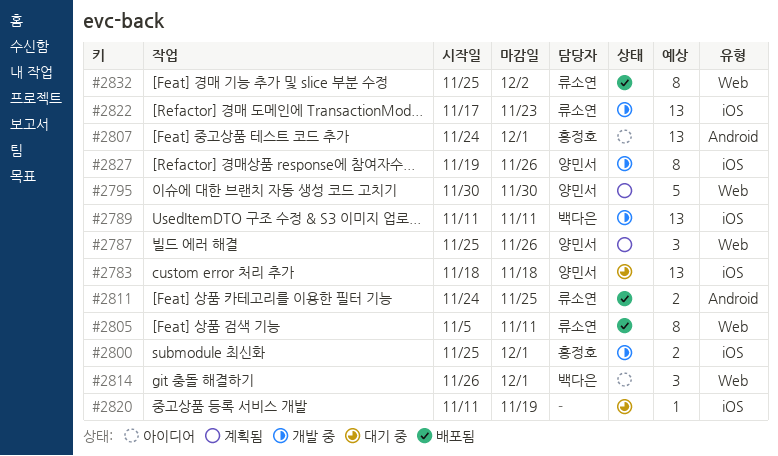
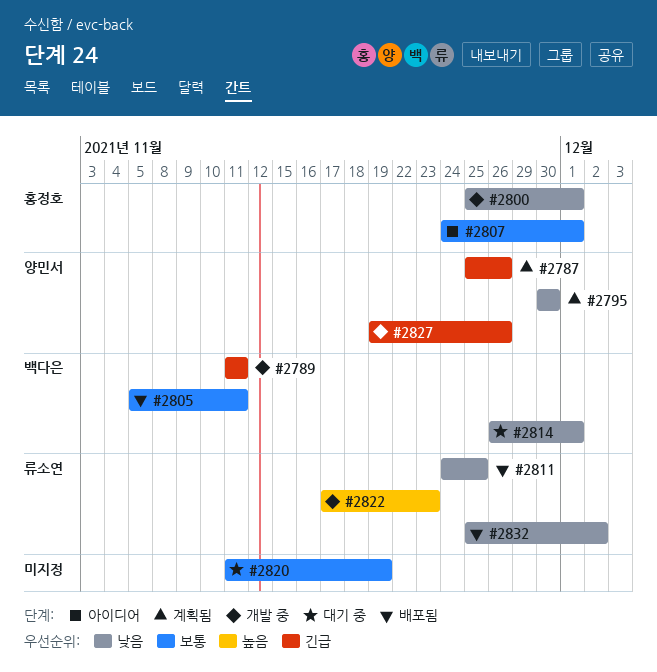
#2783: present -> none
#2805, owner: 류소연 -> 백다은
#2814, status: 아이디어 -> 대기 중

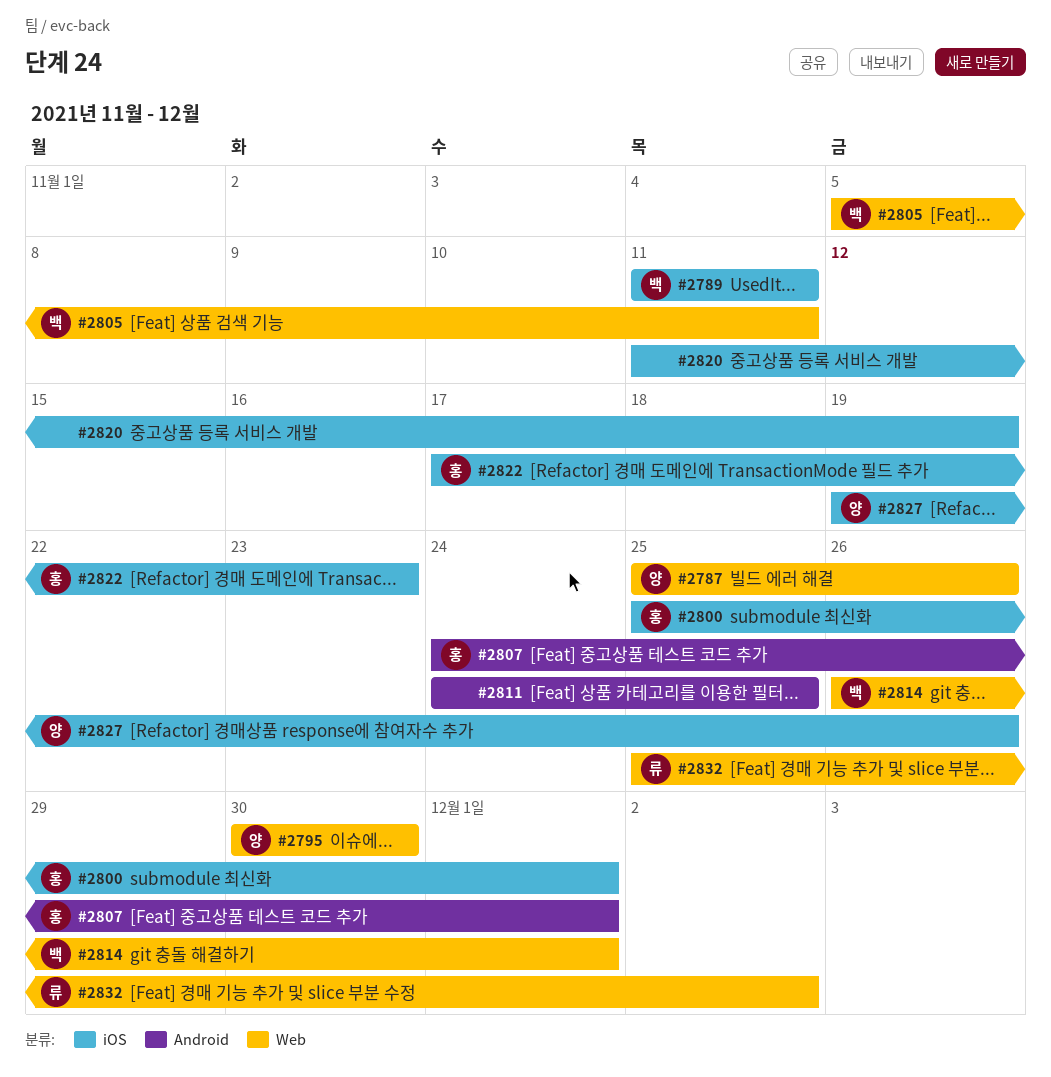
#2811, owner: 류소연 -> none
#2822, owner: 류소연 -> 홍정호

